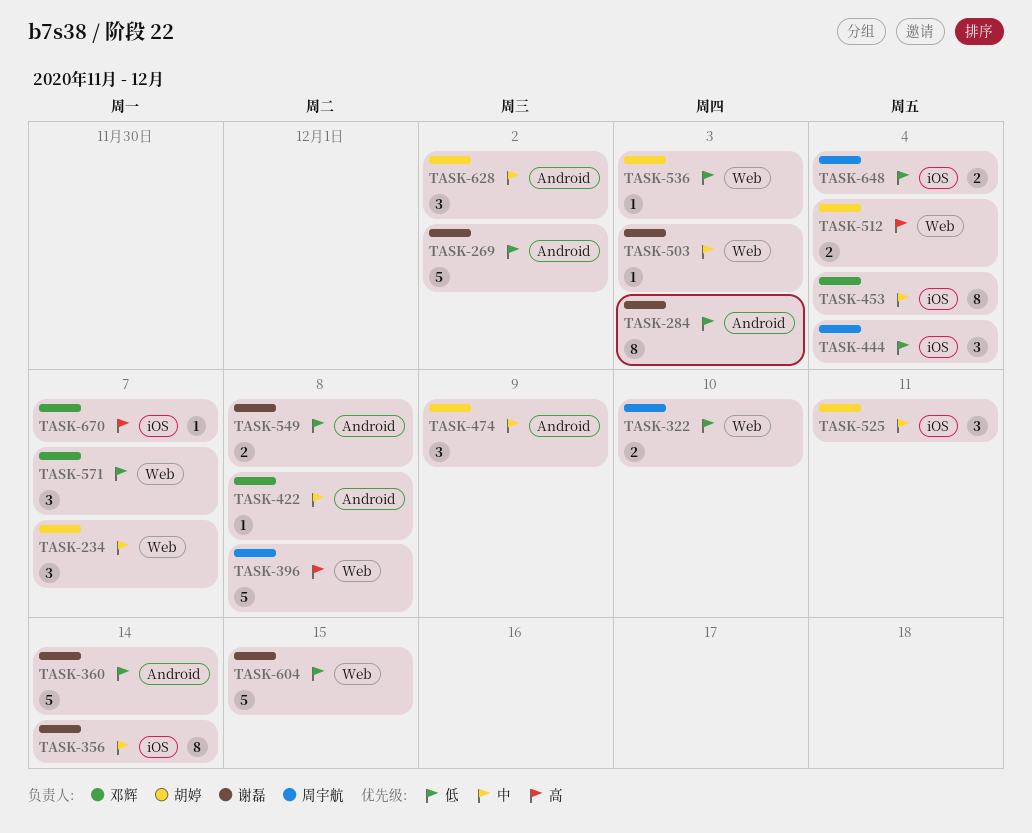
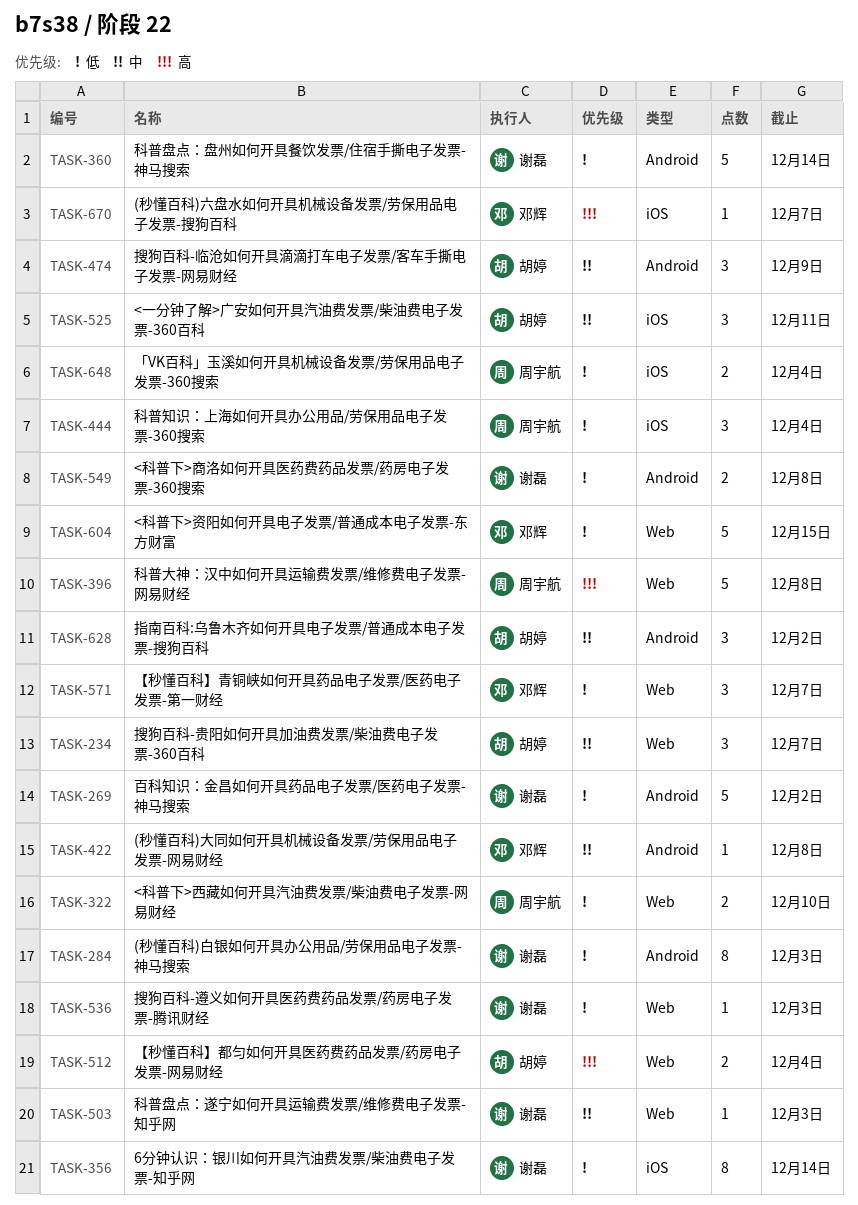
TASK-356, priority: 中 -> 低
TASK-453: present -> none
TASK-536, owner: 胡婷 -> 谢磊
TASK-604, owner: 谢磊 -> 邓辉

